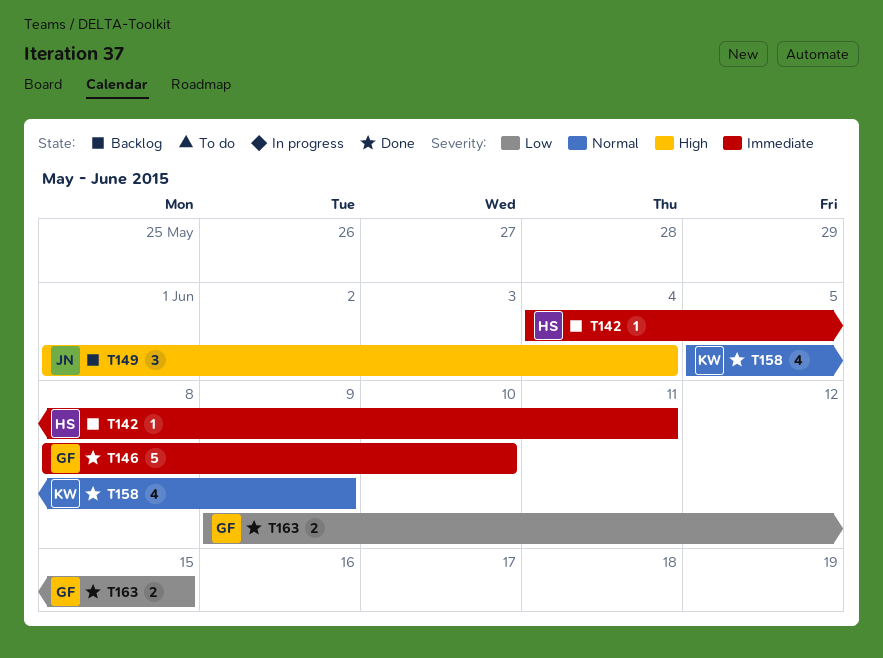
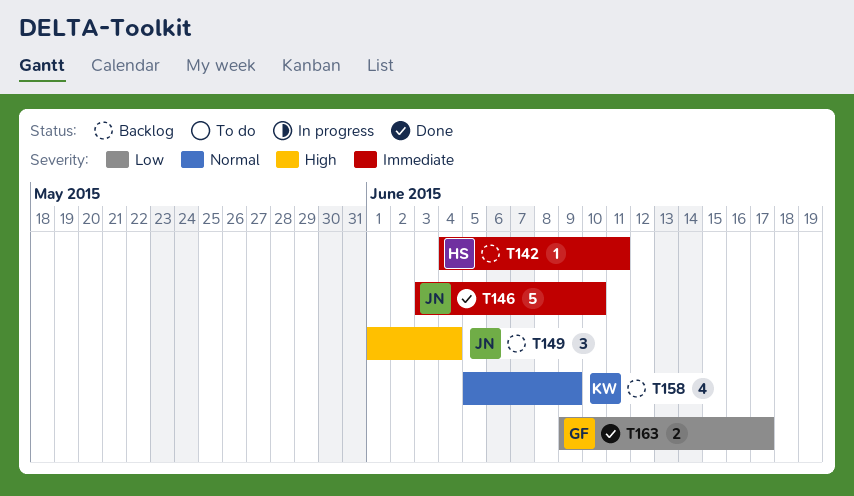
T146, owner: GF -> JN
T146, start: Jun 8 -> Jun 3
T158, status: Done -> Backlog
T163, due: Jun 15 -> Jun 17

